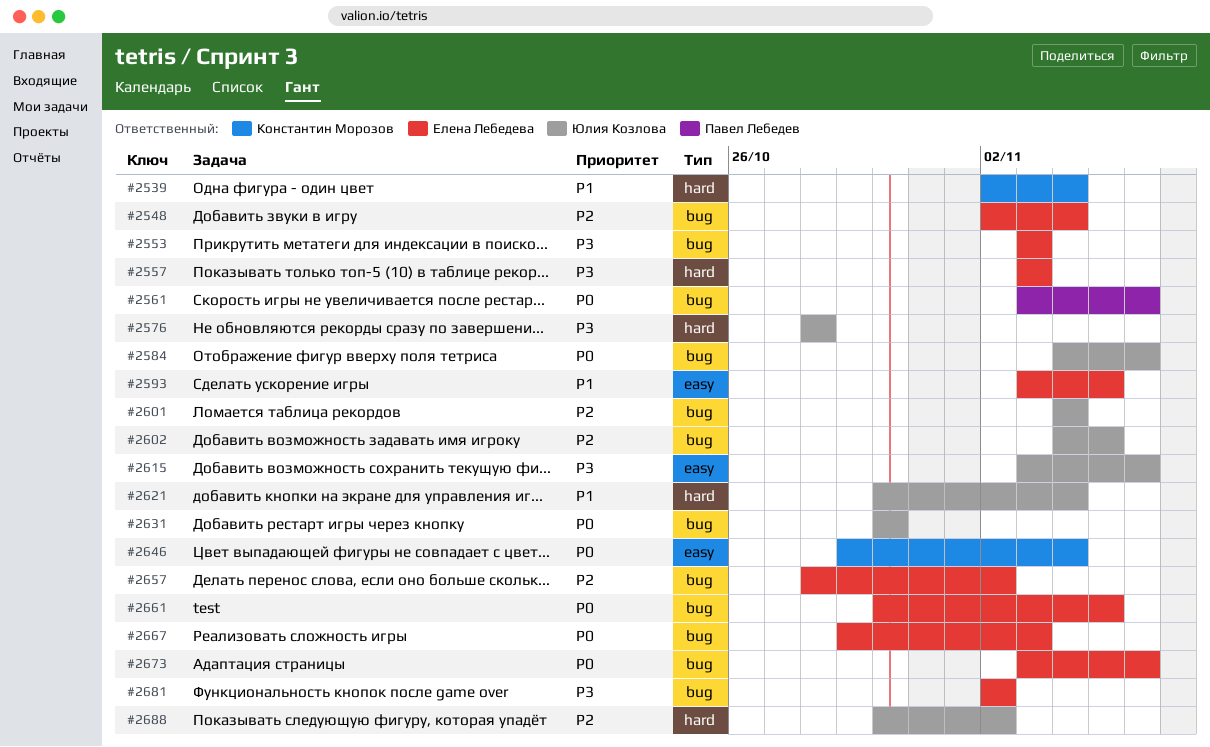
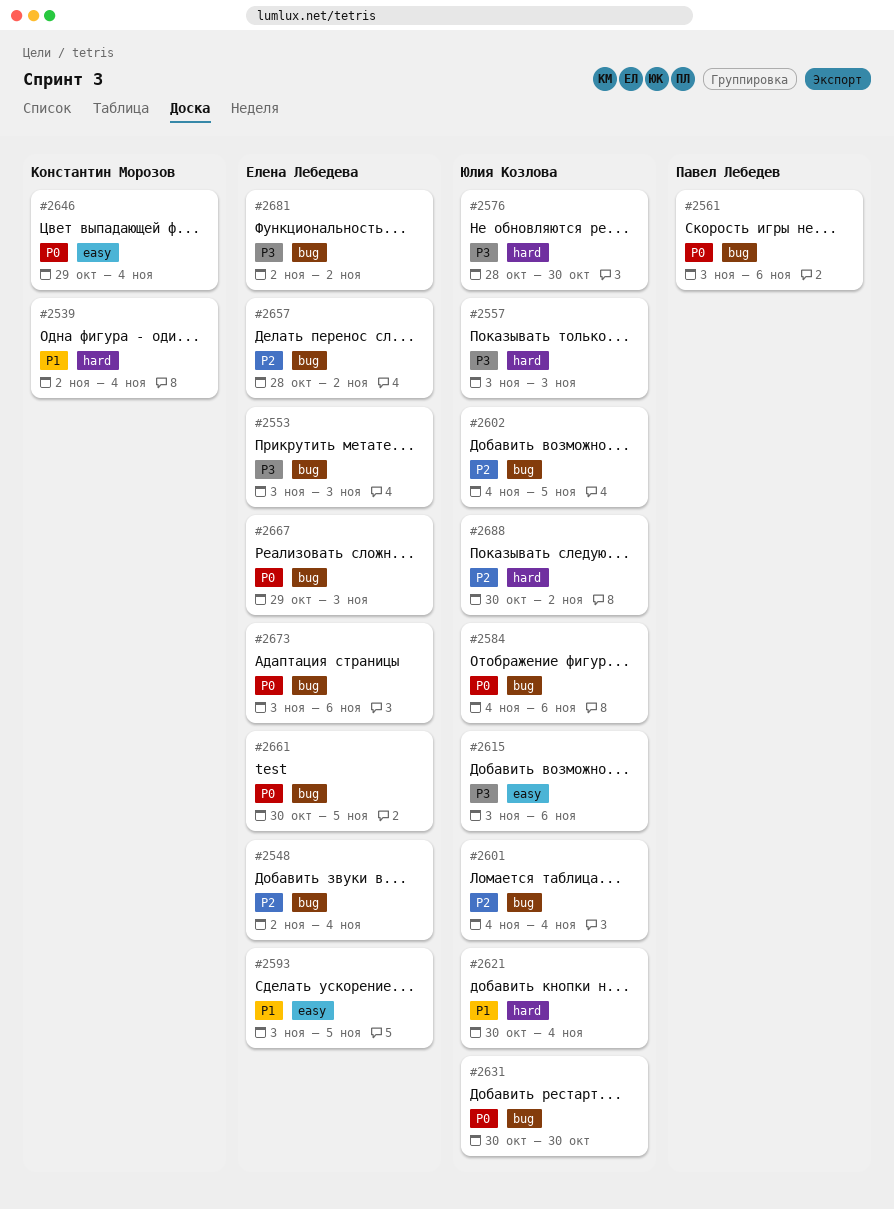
#2557, owner: Елена Лебедева -> Юлия Козлова
#2576, due: Oct 28 -> Oct 30

